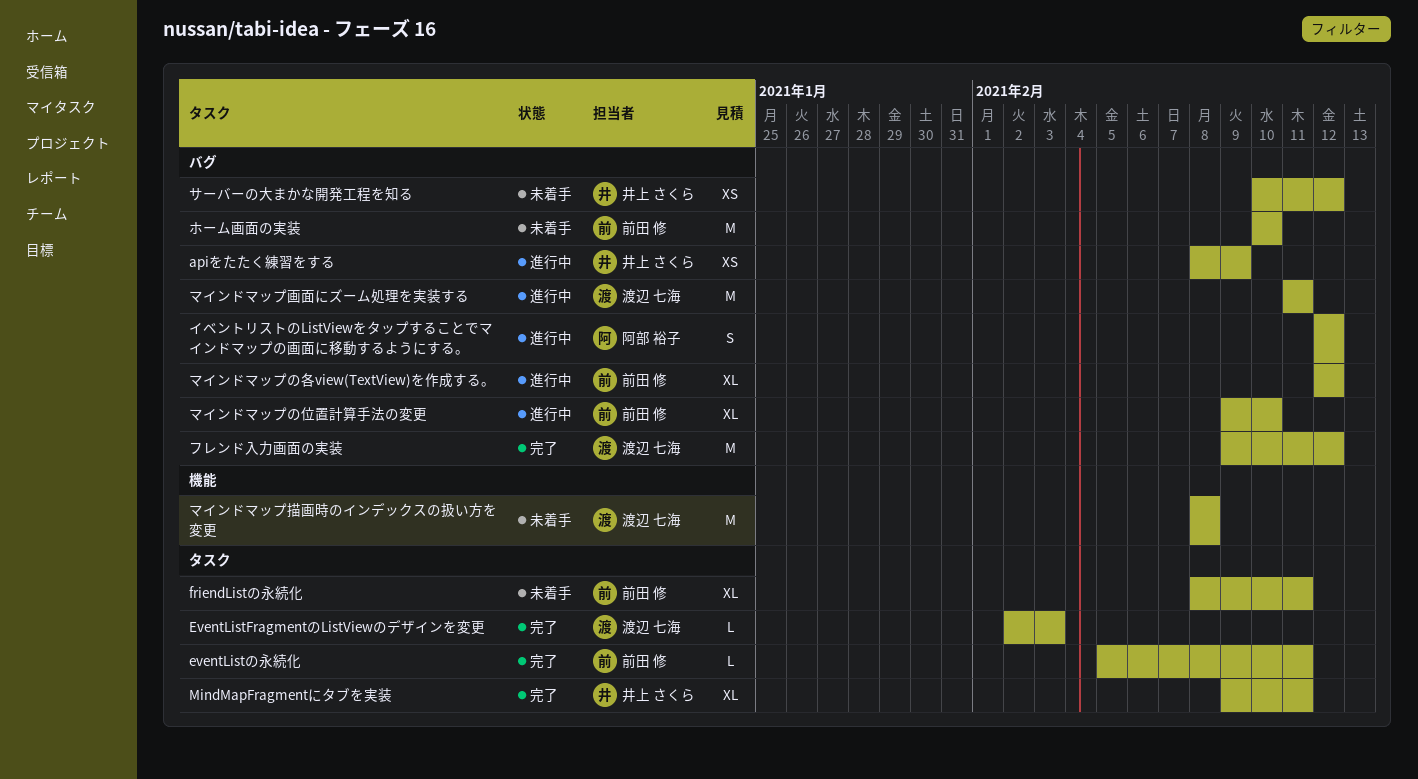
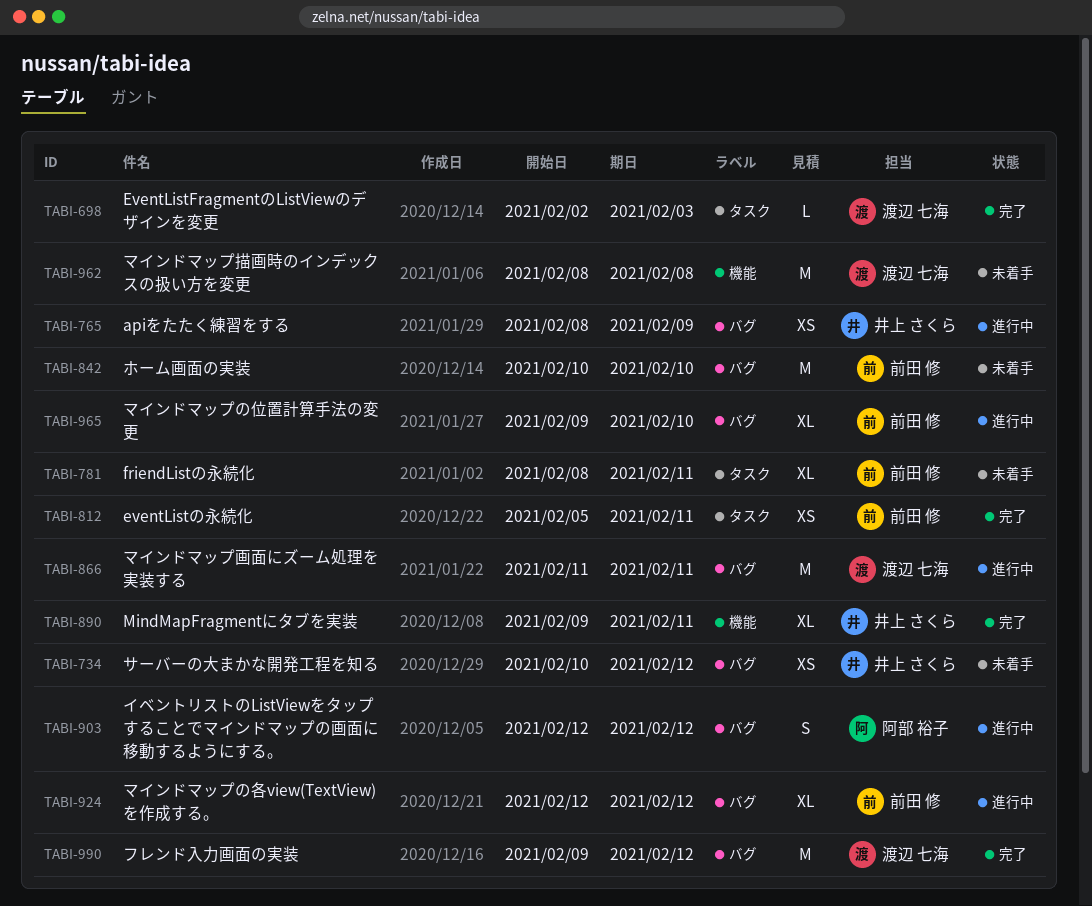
eventListの永続化, estimate: L -> XS
MindMapFragmentにタブを実装, label: タスク -> 機能

